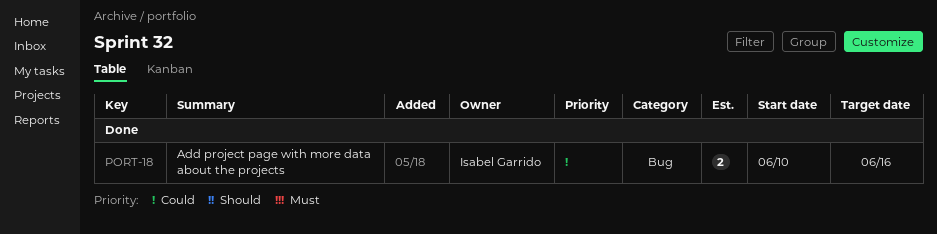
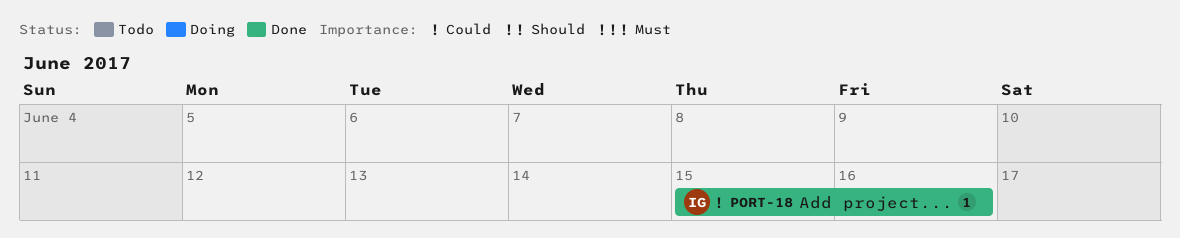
PORT-18, estimate: 2 -> 1
PORT-18, start: Jun 10 -> Jun 15

